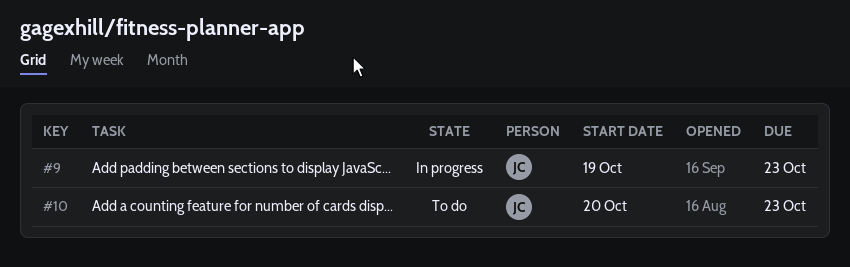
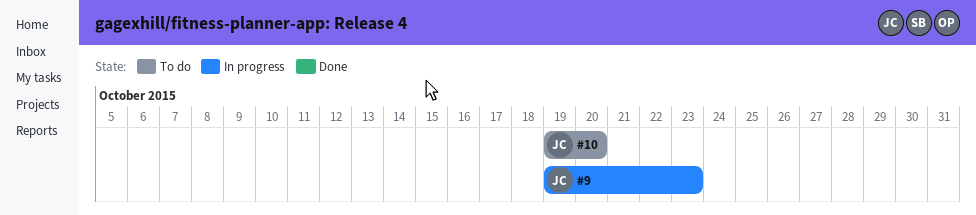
#10, start: Oct 20 -> Oct 19
#10, due: Oct 23 -> Oct 20

